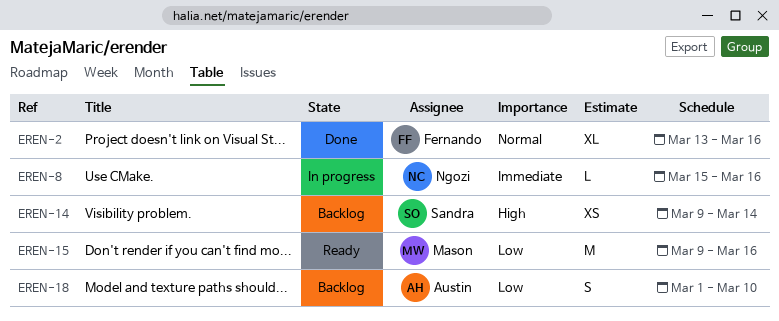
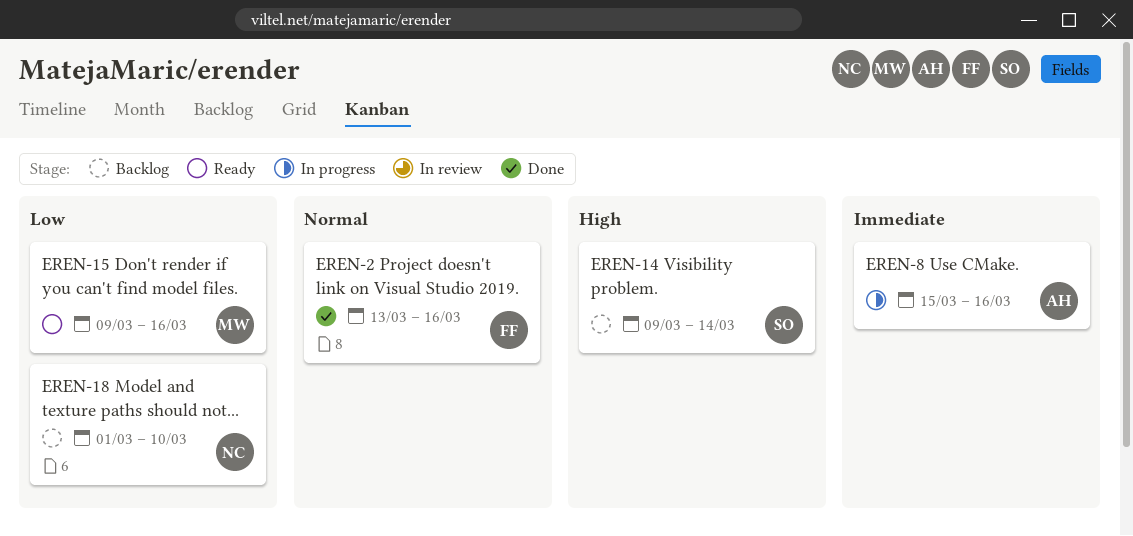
EREN-8, owner: Ngozi -> Austin
EREN-18, owner: Austin -> Ngozi

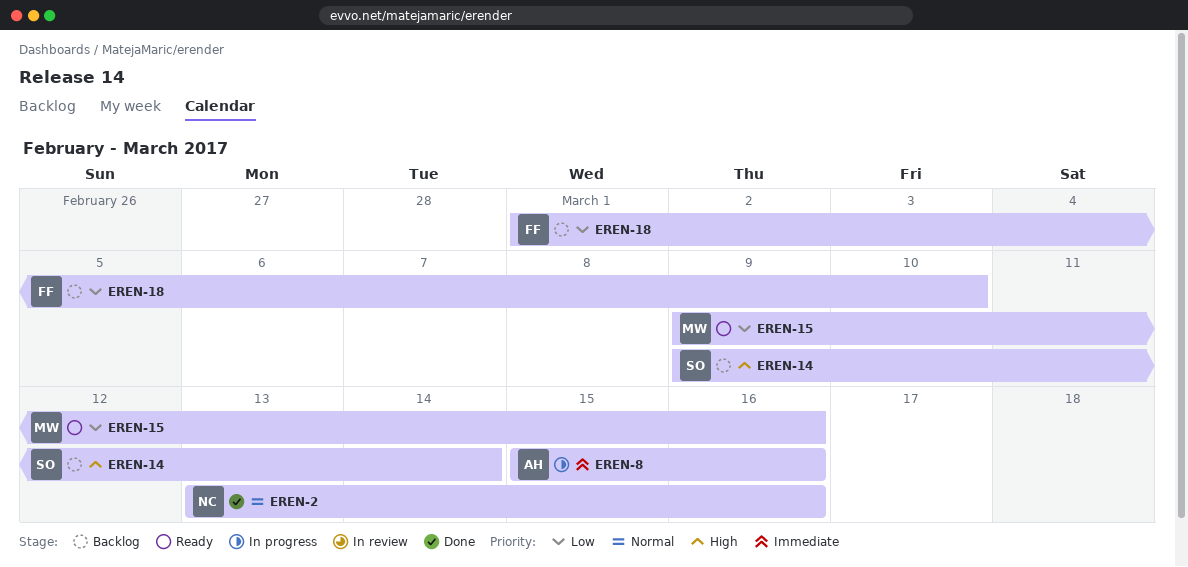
EREN-2, owner: FF -> NC
EREN-18, owner: NC -> FF

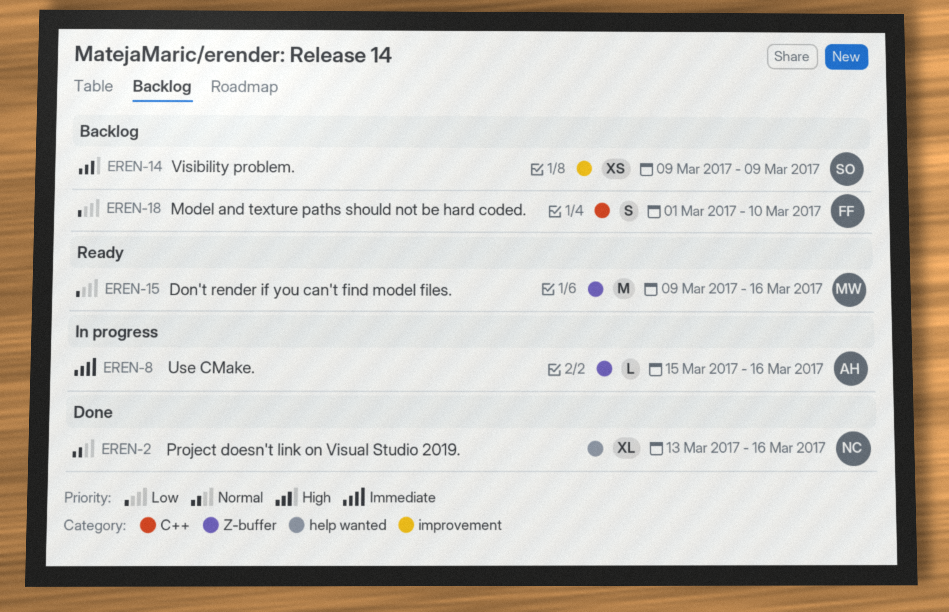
EREN-14, due: Mar 14 -> Mar 9

